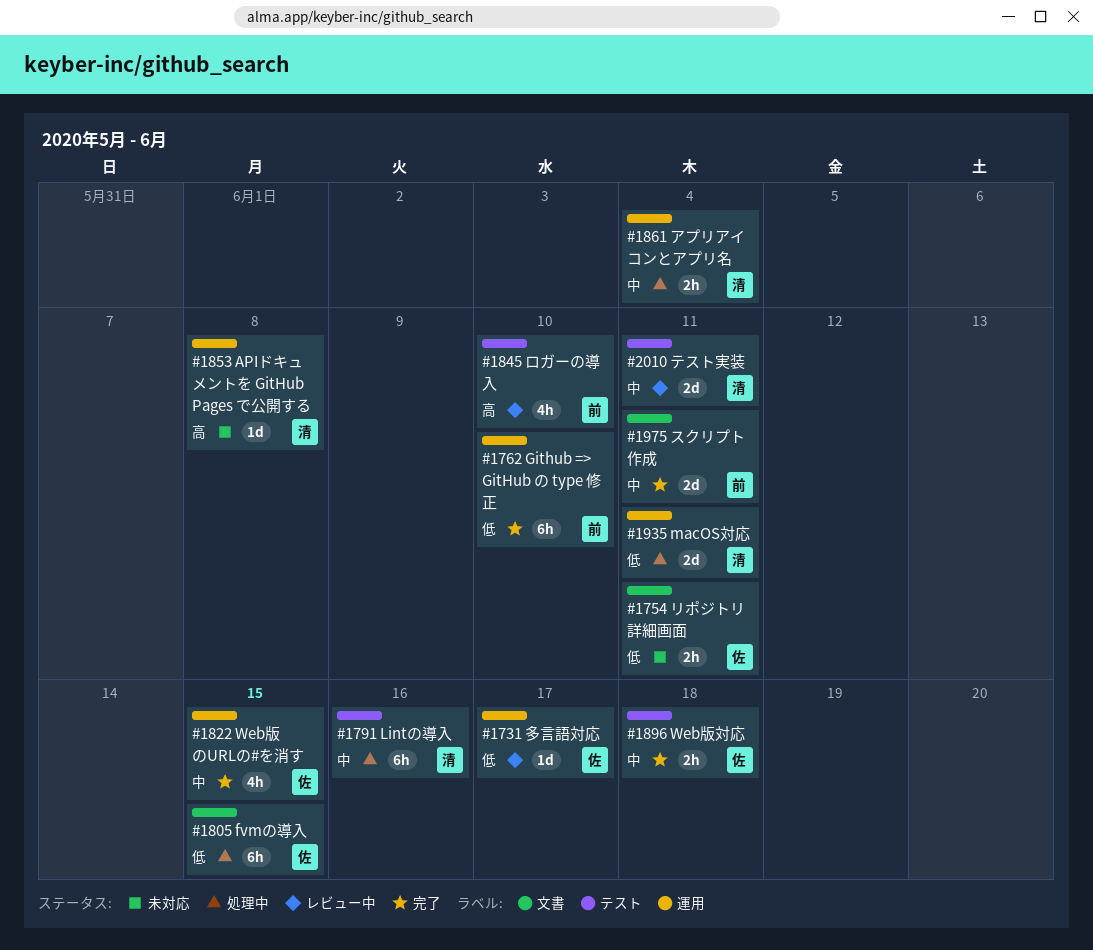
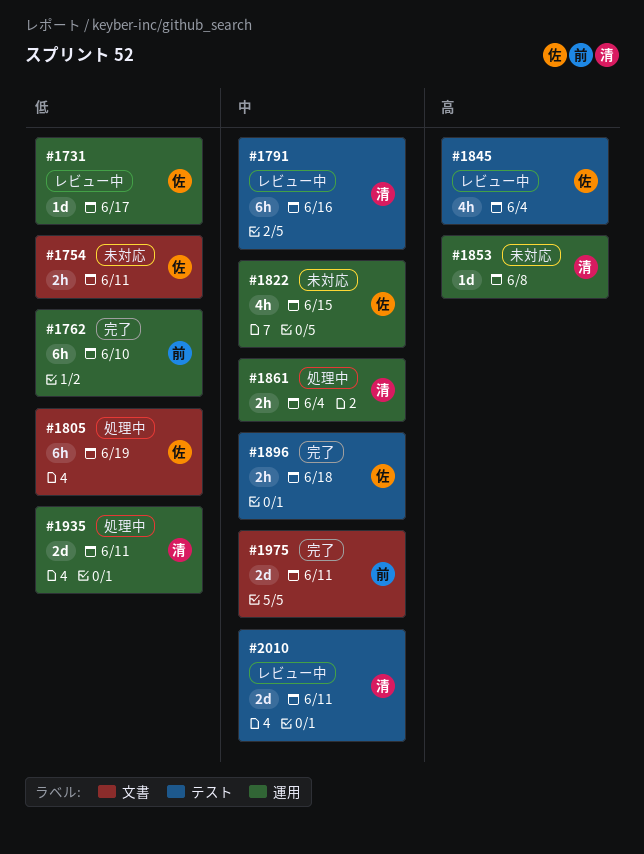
#1791, status: 処理中 -> レビュー中
#1805, due: Jun 15 -> Jun 19
#1822, status: 完了 -> 未対応
#1845, owner: 前 -> 佐
#1845, due: Jun 10 -> Jun 4

